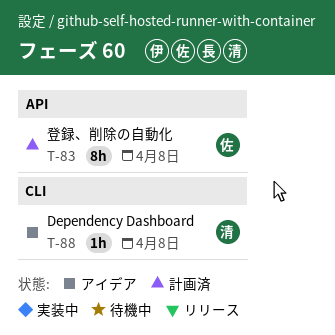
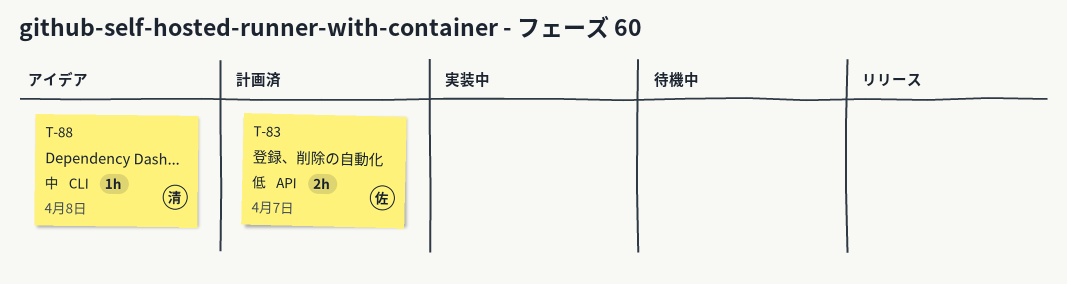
T-83, estimate: 8h -> 2h
T-83, due: Apr 8 -> Apr 7

